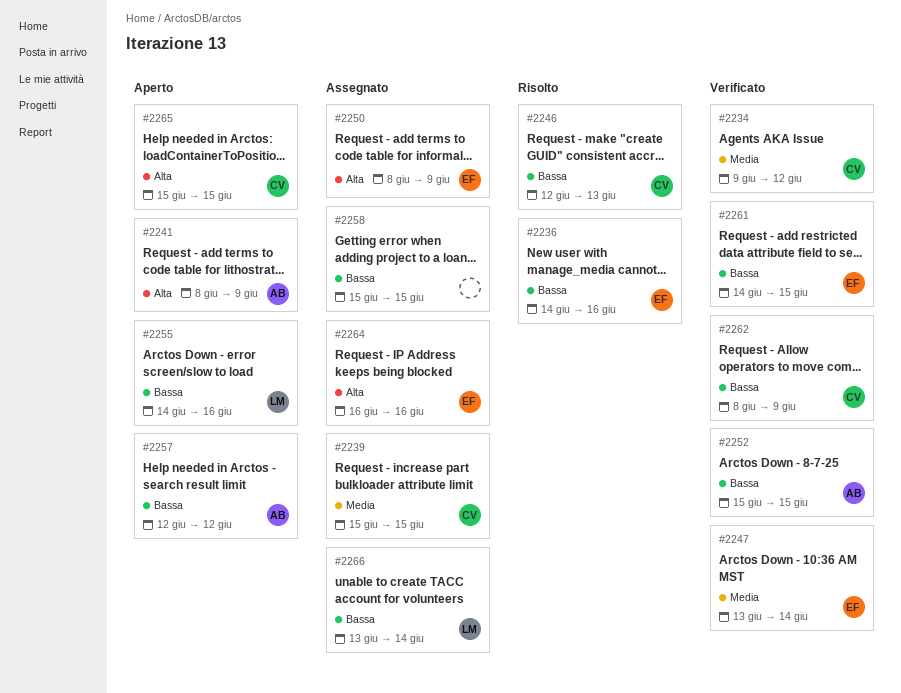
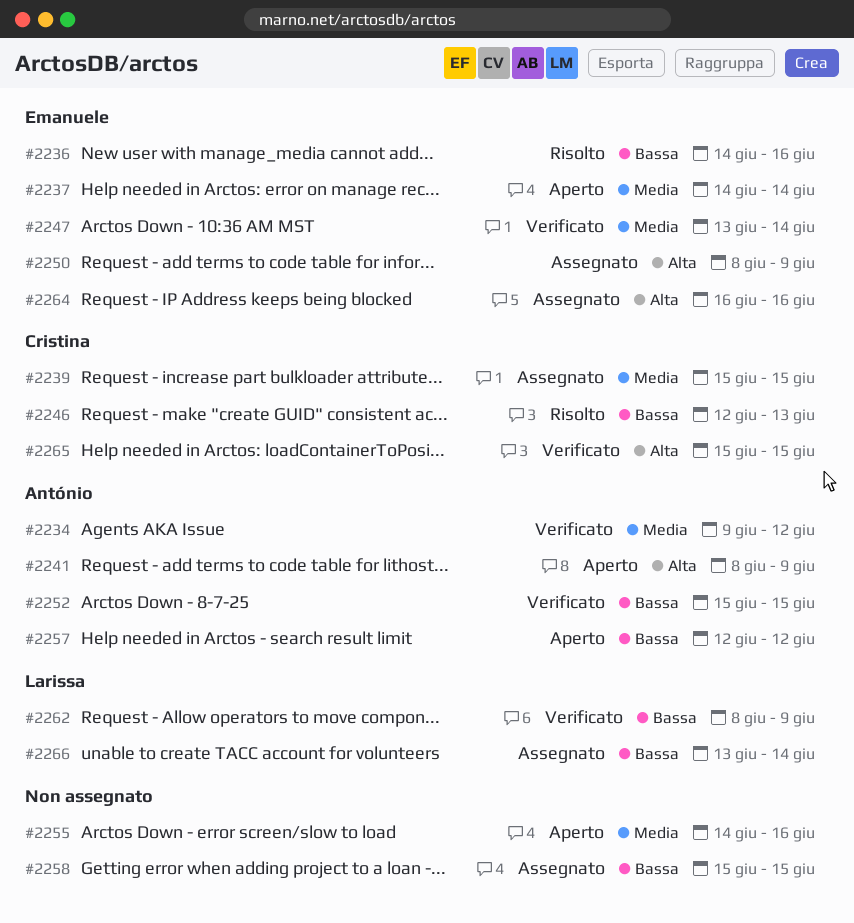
#2234, owner: Cristina -> António
#2237: none -> present
#2255, owner: Larissa -> none
#2255, priority: Bassa -> Media
#2261: present -> none
#2262, owner: Cristina -> Larissa
#2265, status: Aperto -> Verificato

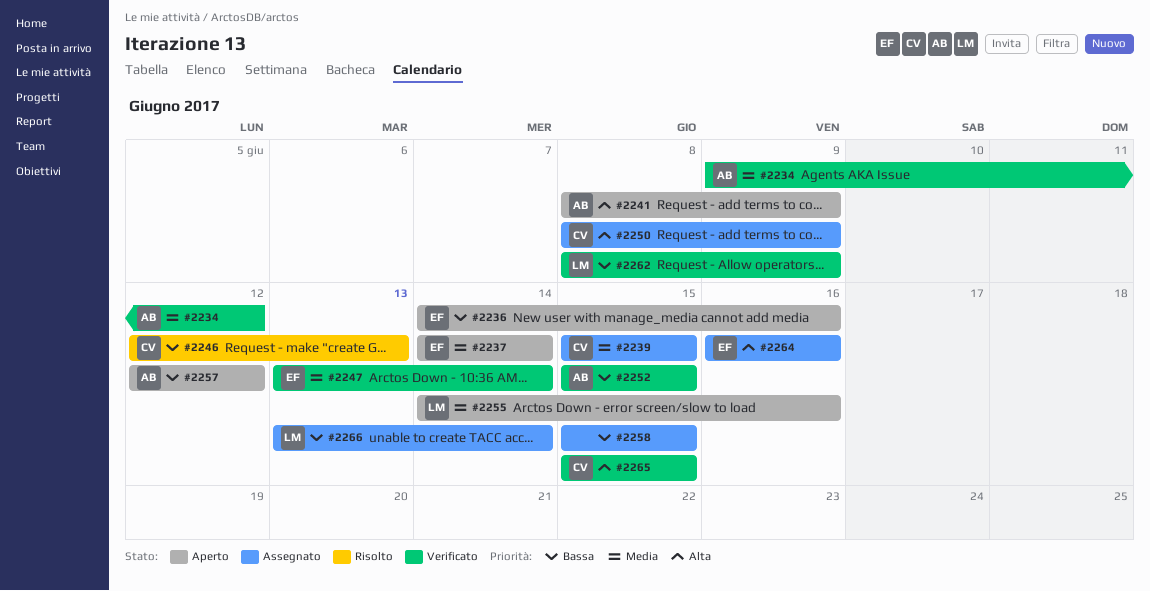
#2236, status: Risolto -> Aperto
#2250, owner: Emanuele -> Cristina
#2255, owner: none -> Larissa

